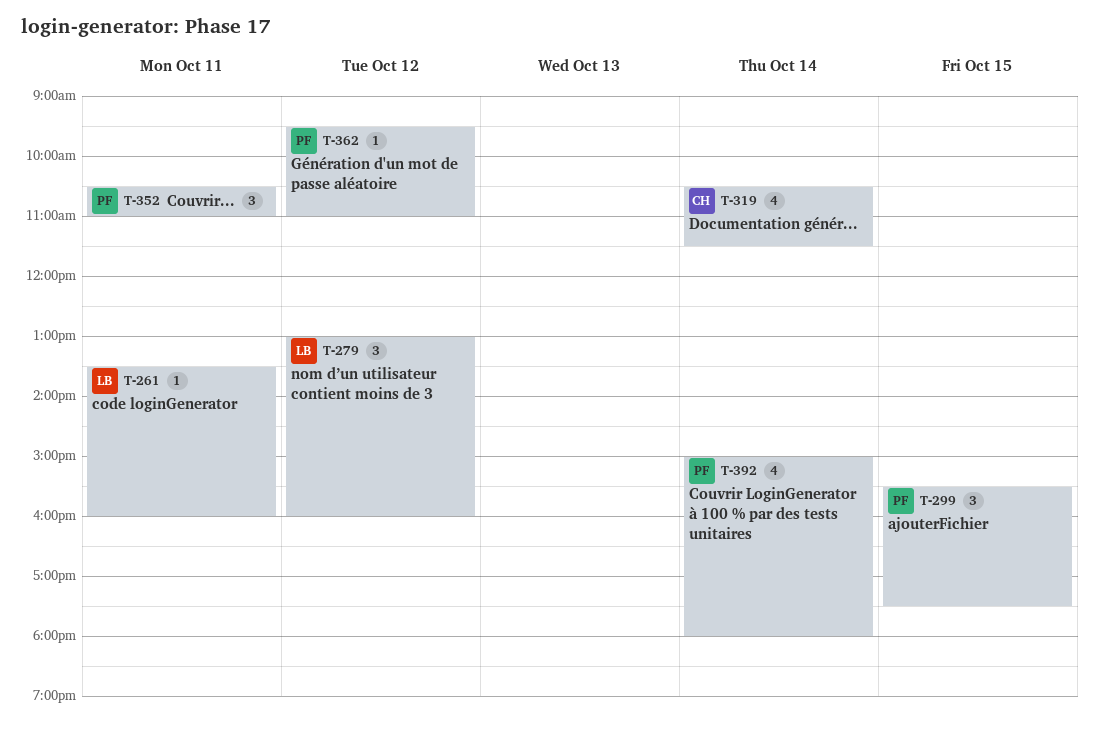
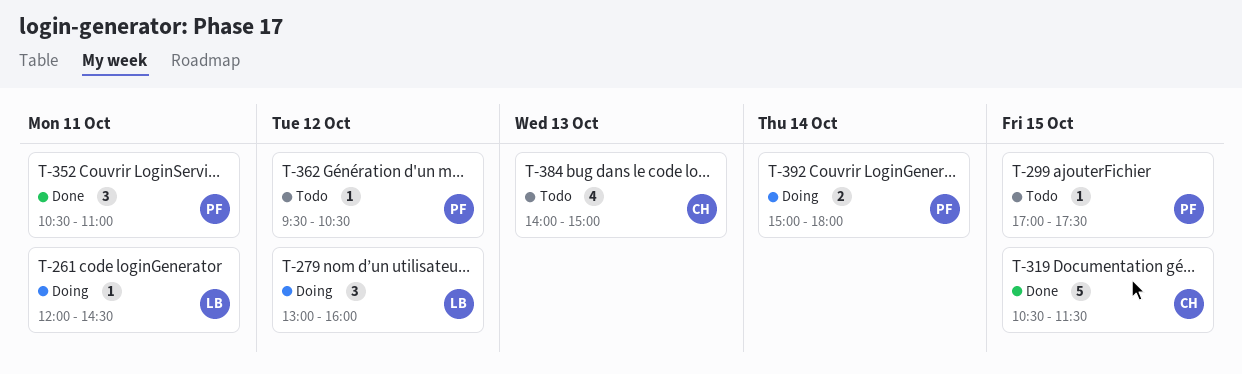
T-261, begins: 13:30 -> 12:00
T-261, ends: 16:00 -> 14:30
T-299, estimate: 3 -> 1
T-299, begins: 15:30 -> 17:00
T-319, estimate: 4 -> 5
T-319, day: Oct 14 -> Oct 15
T-362, ends: 11:00 -> 10:30
T-384: none -> present
T-392, estimate: 4 -> 2

